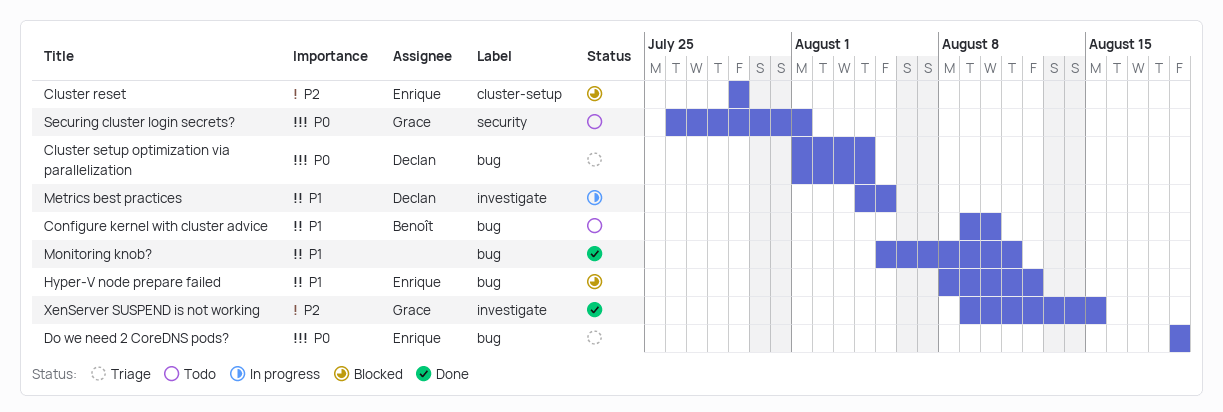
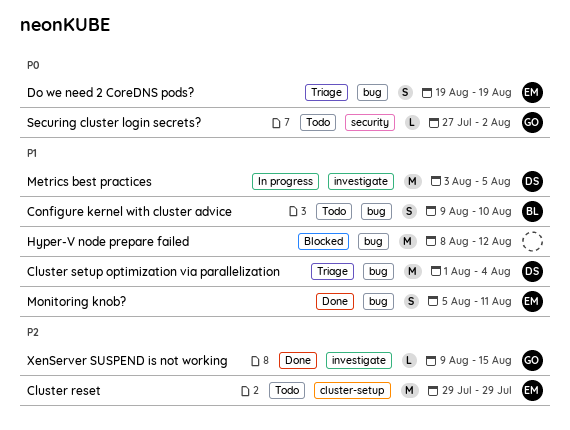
Cluster reset, status: Blocked -> Todo
Cluster setup optimization via parallelization, priority: P0 -> P1
Hyper-V node prepare failed, owner: Enrique -> none
Metrics best practices, start: Aug 4 -> Aug 3
Monitoring knob?, owner: none -> Enrique
Securing cluster login secrets?, start: Jul 26 -> Jul 27
Securing cluster login secrets?, due: Aug 1 -> Aug 2

